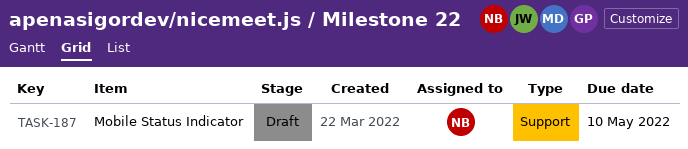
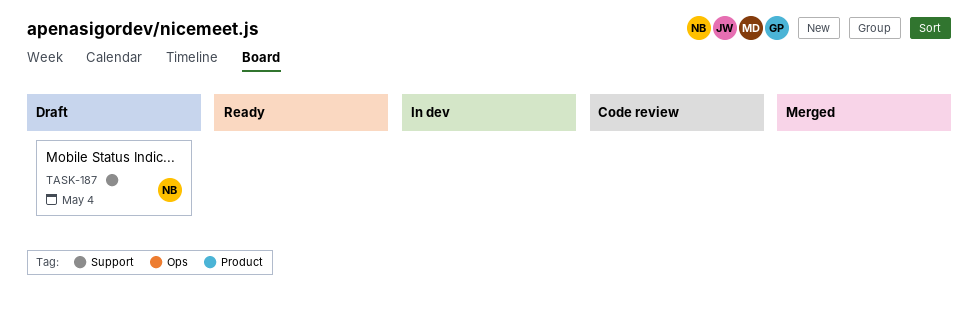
TASK-187, due: May 10 -> May 4

